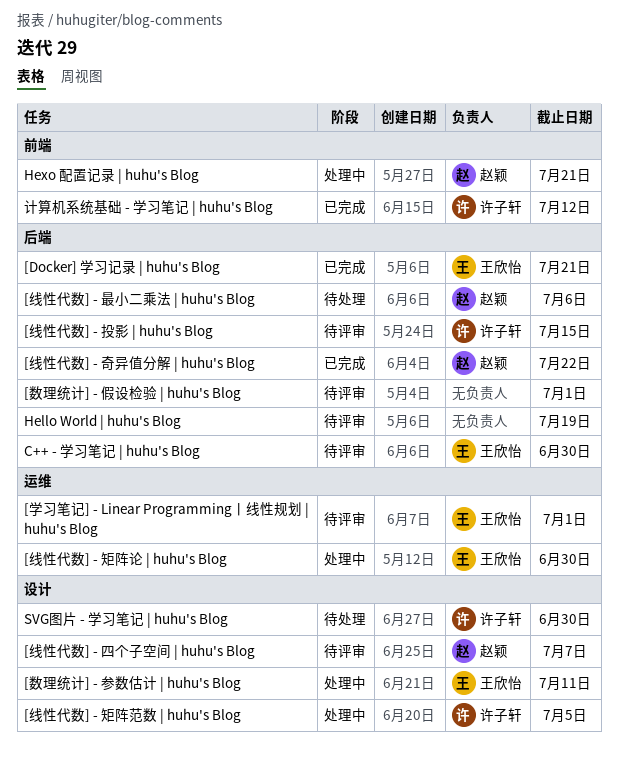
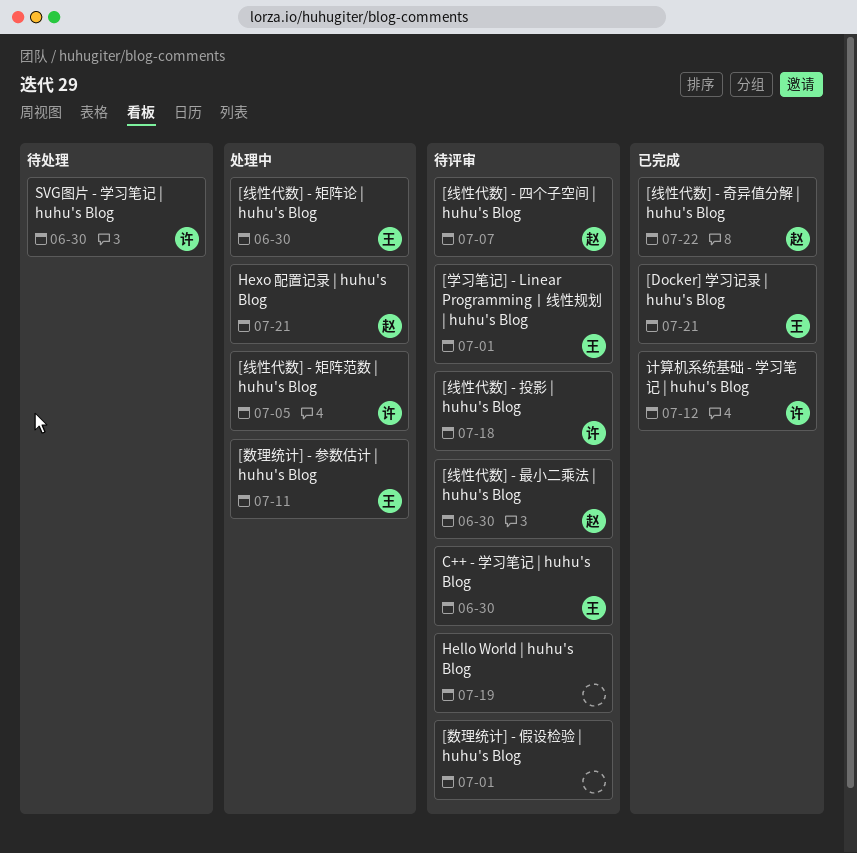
[线性代数] - 投影 | huhu's Blog, due: Jul 15 -> Jul 18
[线性代数] - 最小二乘法 | huhu's Blog, status: 待处理 -> 待评审
[线性代数] - 最小二乘法 | huhu's Blog, due: Jul 6 -> Jun 30

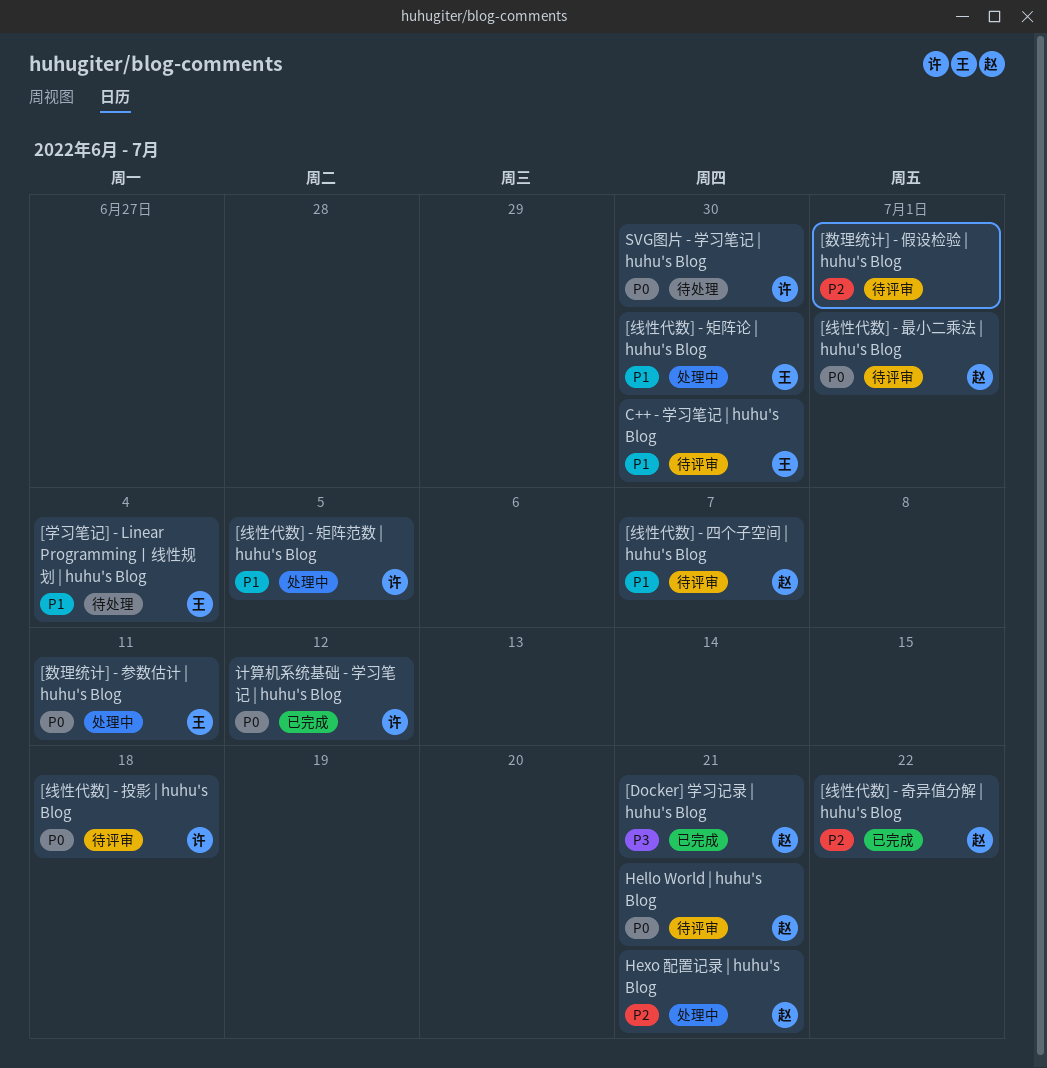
[Docker] 学习记录 | huhu's Blog, owner: 王 -> 赵
[学习笔记] - Linear Programming丨线性规划 | huhu's Blog, status: 待评审 -> 待处理
[学习笔记] - Linear Programming丨线性规划 | huhu's Blog, due: Jul 1 -> Jul 4
[线性代数] - 最小二乘法 | huhu's Blog, due: Jun 30 -> Jul 1
Hello World | huhu's Blog, owner: none -> 赵
Hello World | huhu's Blog, due: Jul 19 -> Jul 21

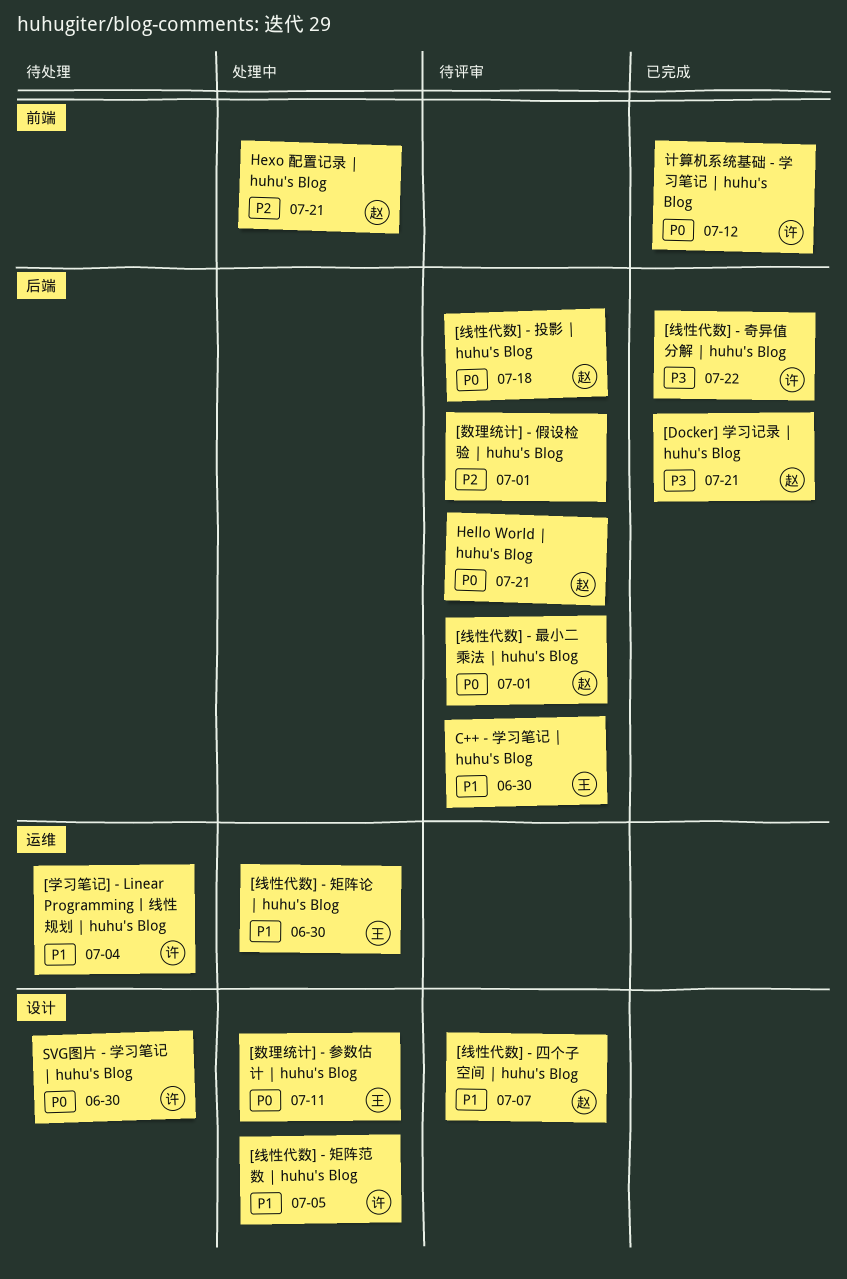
[学习笔记] - Linear Programming丨线性规划 | huhu's Blog, owner: 王 -> 许
[线性代数] - 奇异值分解 | huhu's Blog, owner: 赵 -> 许
[线性代数] - 奇异值分解 | huhu's Blog, priority: P2 -> P3
[线性代数] - 投影 | huhu's Blog, owner: 许 -> 赵

